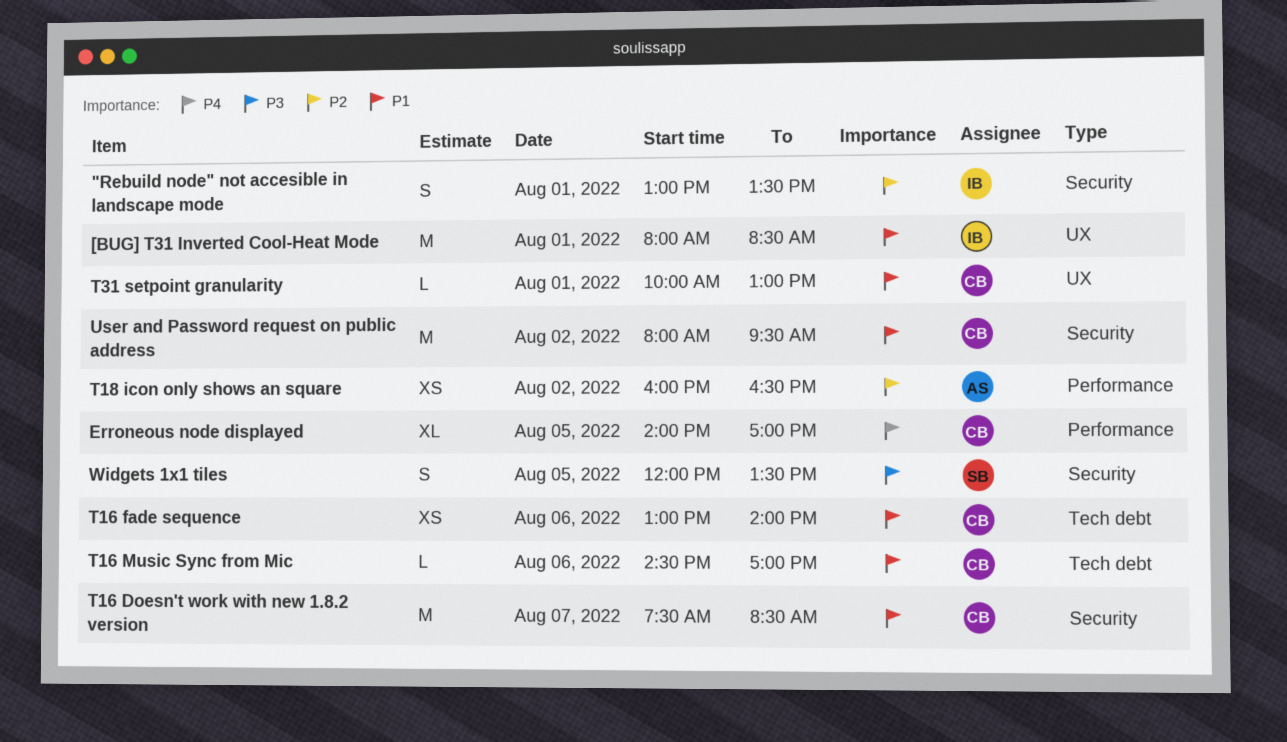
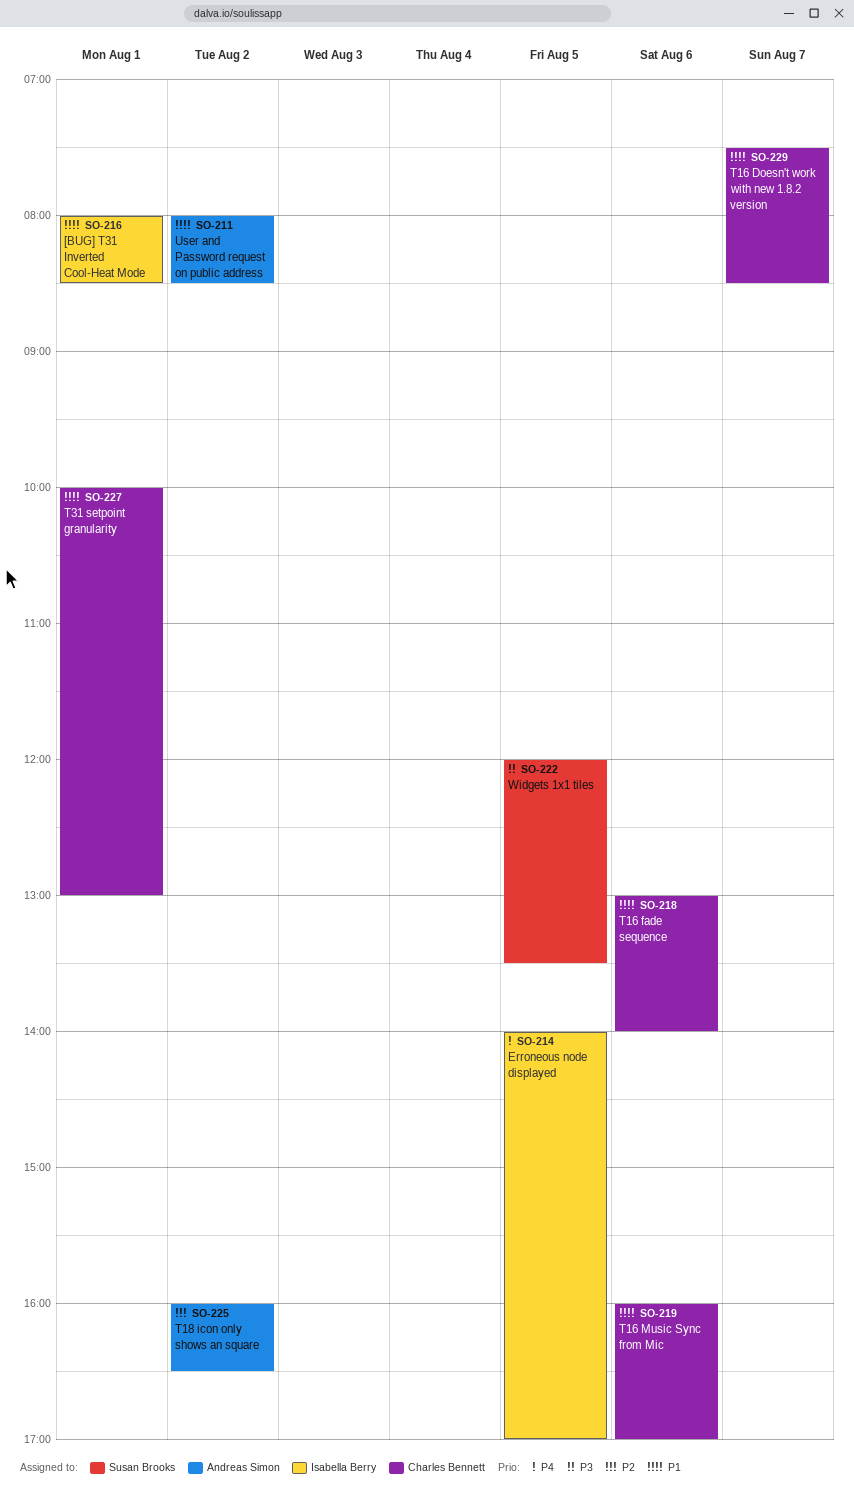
"Rebuild node" not accesible in landscape mode: present -> none
Erroneous node displayed, owner: Charles Bennett -> Isabella Berry
T16 Music Sync from Mic, begins: 14:30 -> 16:00
User and Password request on public address, owner: Charles Bennett -> Andreas Simon
User and Password request on public address, ends: 09:30 -> 08:30

